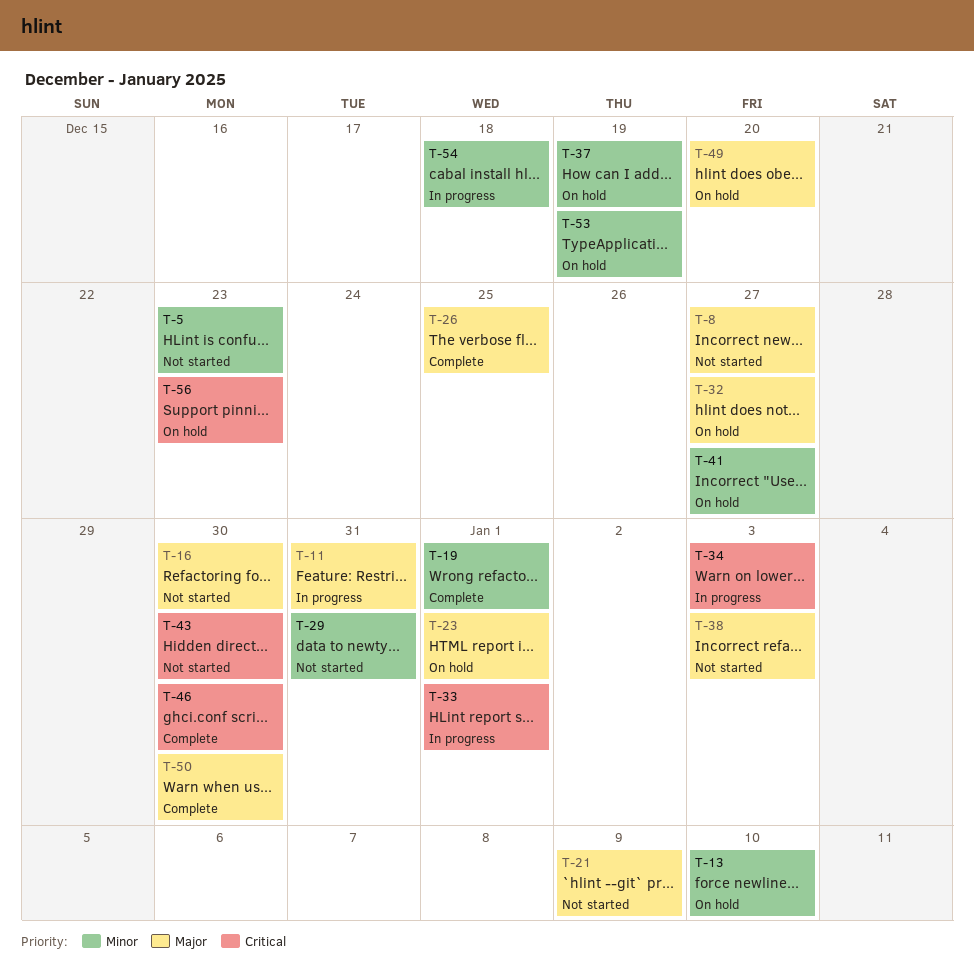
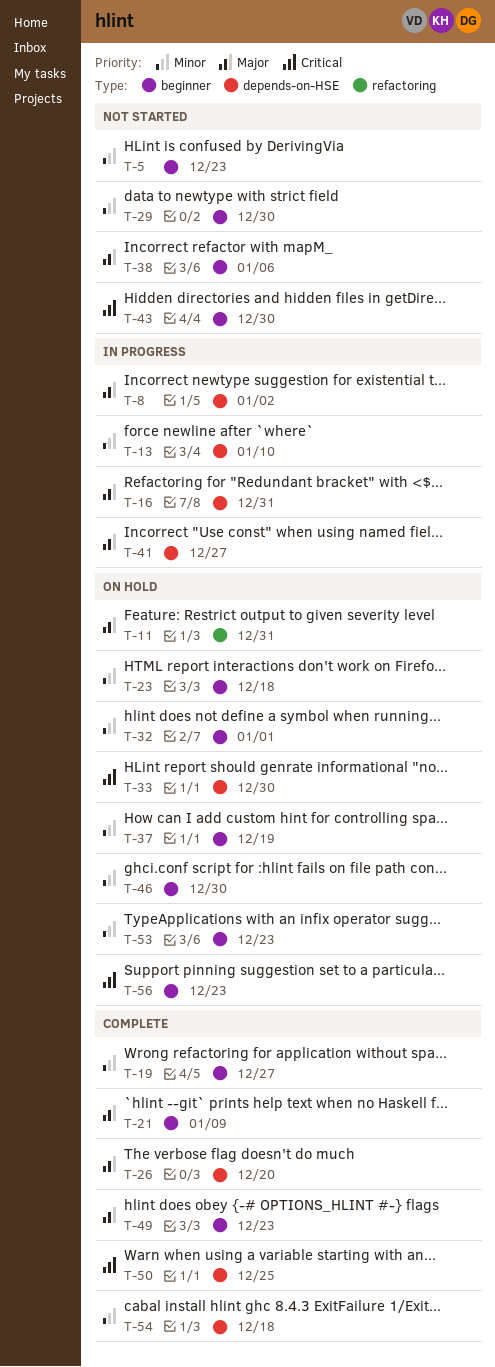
T-8, status: Not started -> In progress
T-8, due: Dec 27 -> Jan 2
T-11, status: In progress -> On hold
T-13, status: On hold -> In progress
T-16, status: Not started -> In progress
T-16, due: Dec 30 -> Dec 31
T-19, due: Jan 1 -> Dec 27
T-21, status: Not started -> Complete
T-23, priority: Major -> Minor
T-23, due: Jan 1 -> Dec 18
T-26, due: Dec 25 -> Dec 20
T-29, due: Dec 31 -> Dec 30
T-32, priority: Major -> Minor
T-32, due: Dec 27 -> Jan 1
T-33, status: In progress -> On hold
T-33, due: Jan 1 -> Dec 30
T-34: present -> none
T-38, due: Jan 3 -> Jan 6
T-41, status: On hold -> In progress
T-41, priority: Minor -> Major
T-46, status: Complete -> On hold
T-46, priority: Critical -> Minor
T-49, status: On hold -> Complete
T-49, due: Dec 20 -> Dec 23
T-50, priority: Major -> Critical
T-50, due: Dec 30 -> Dec 25
T-53, due: Dec 19 -> Dec 23
T-54, status: In progress -> Complete

